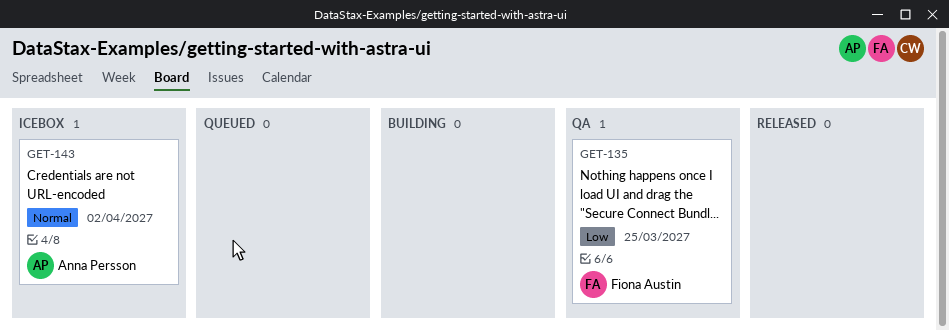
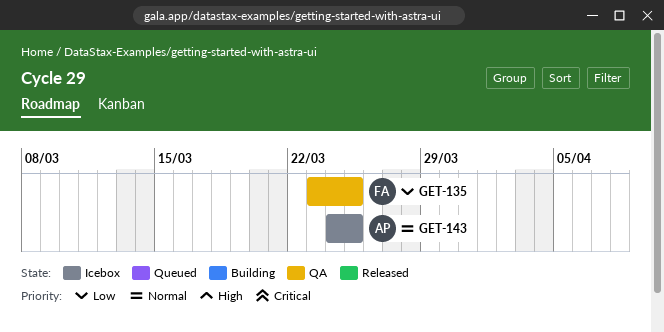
GET-143, due: Apr 2 -> Mar 25

